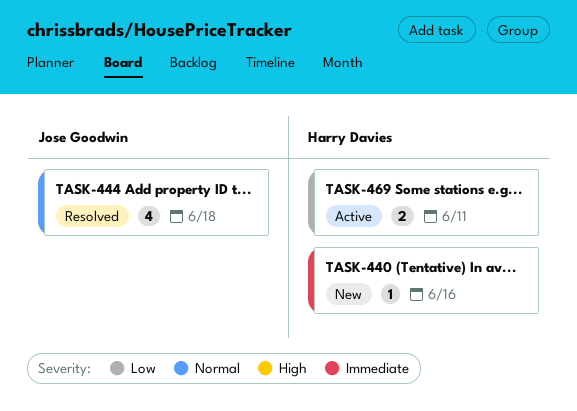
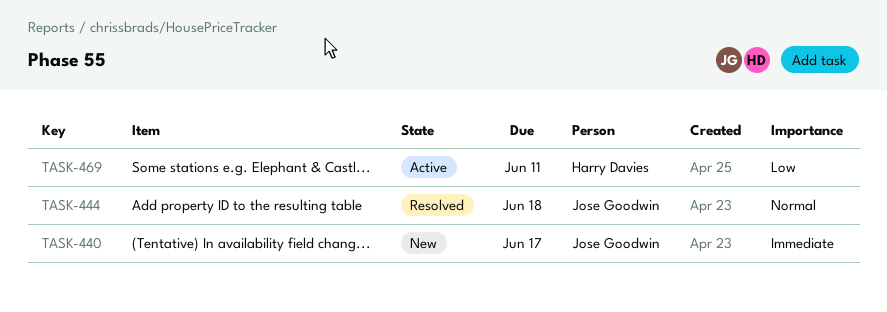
TASK-440, owner: Harry Davies -> Jose Goodwin
TASK-440, due: Jun 16 -> Jun 17

